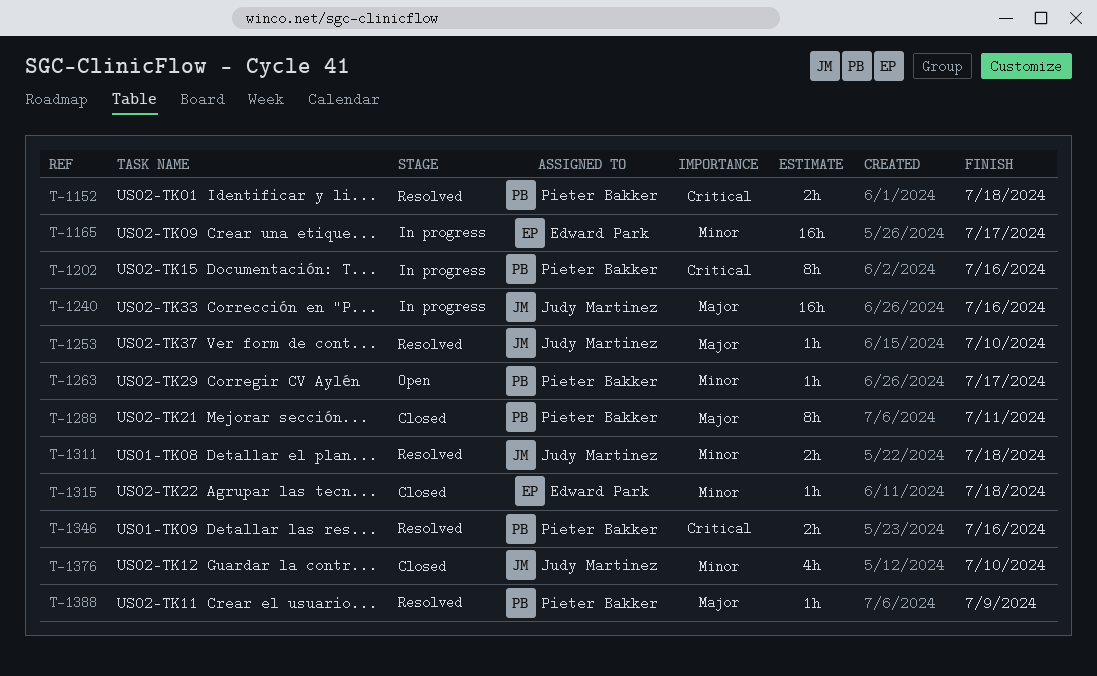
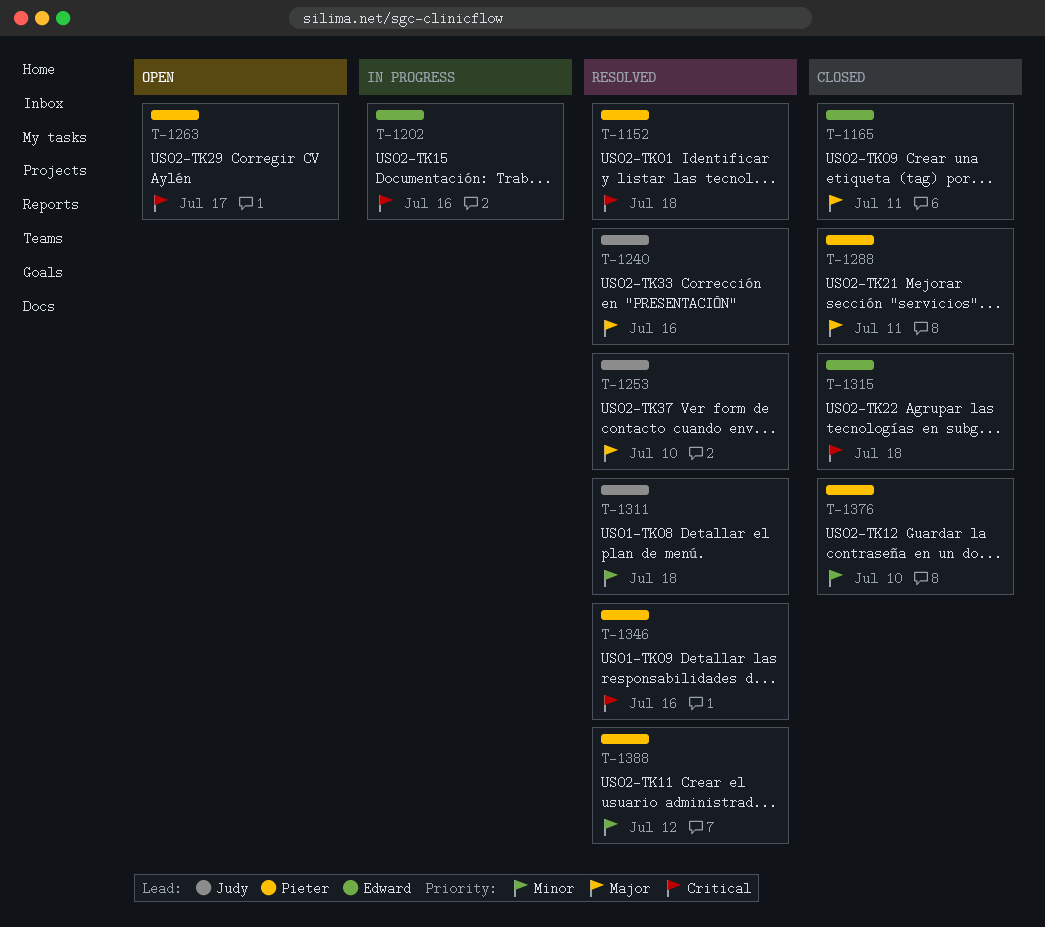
T-1165, status: In progress -> Closed
T-1165, priority: Minor -> Major
T-1165, due: Jul 17 -> Jul 11
T-1202, owner: Pieter Bakker -> Edward Park
T-1240, status: In progress -> Resolved
T-1263, priority: Minor -> Critical
T-1315, priority: Minor -> Critical
T-1376, owner: Judy Martinez -> Pieter Bakker
T-1388, priority: Major -> Minor
T-1388, due: Jul 9 -> Jul 12

